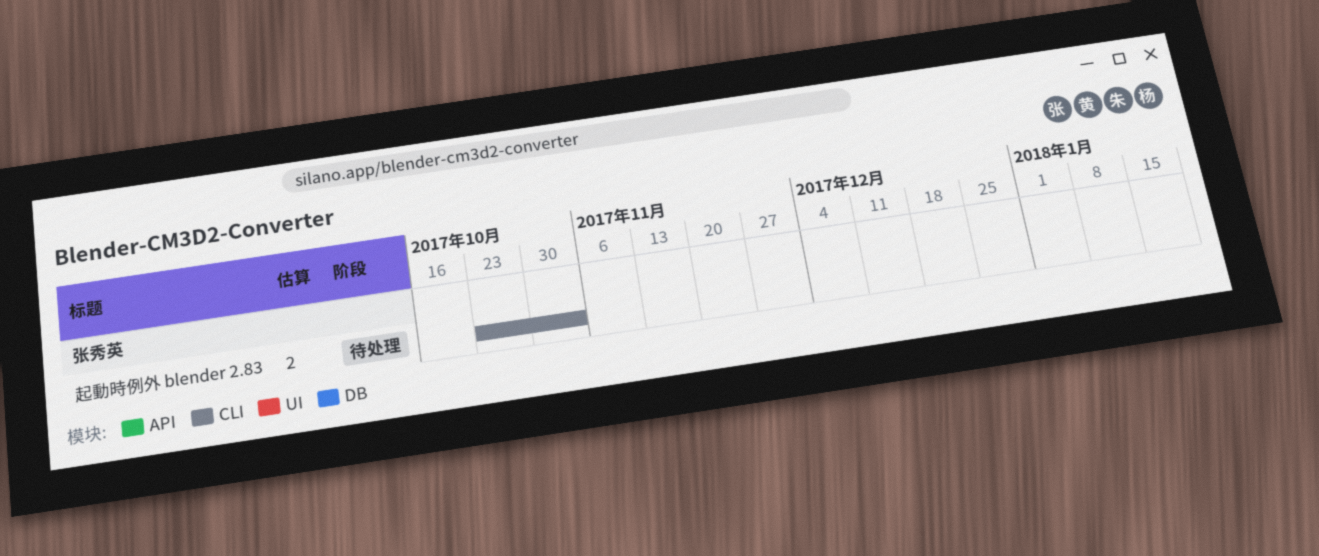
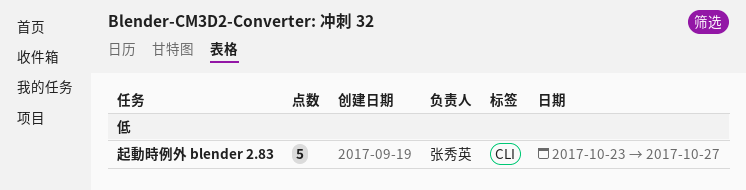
起動時例外 blender 2.83, estimate: 2 -> 5
起動時例外 blender 2.83, due: Nov 3 -> Oct 27

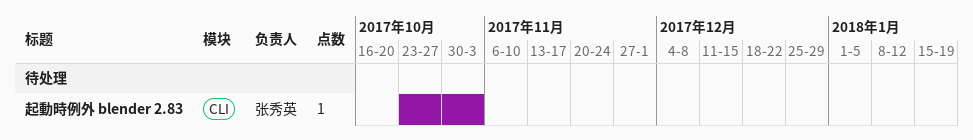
起動時例外 blender 2.83, estimate: 5 -> 1
起動時例外 blender 2.83, due: Oct 27 -> Nov 3

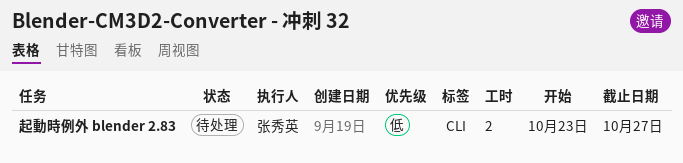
起動時例外 blender 2.83, estimate: 1 -> 2
起動時例外 blender 2.83, due: Nov 3 -> Oct 27

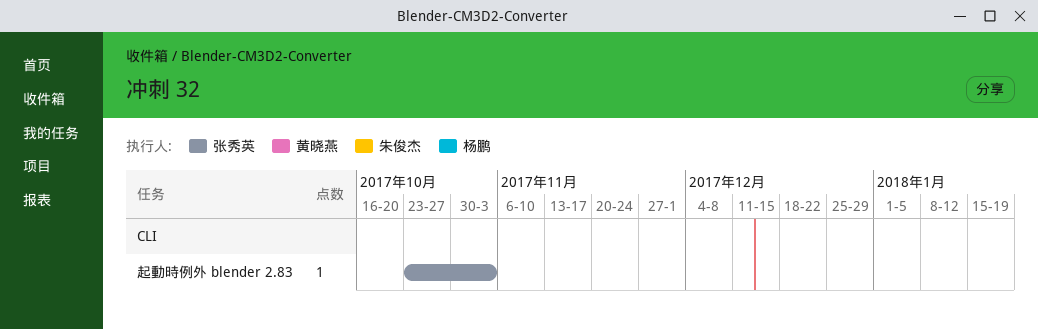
起動時例外 blender 2.83, estimate: 2 -> 1
起動時例外 blender 2.83, due: Oct 27 -> Nov 3

